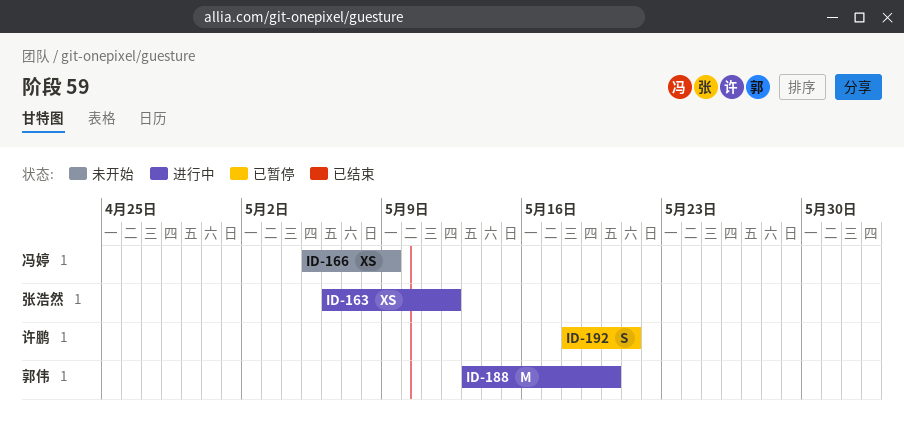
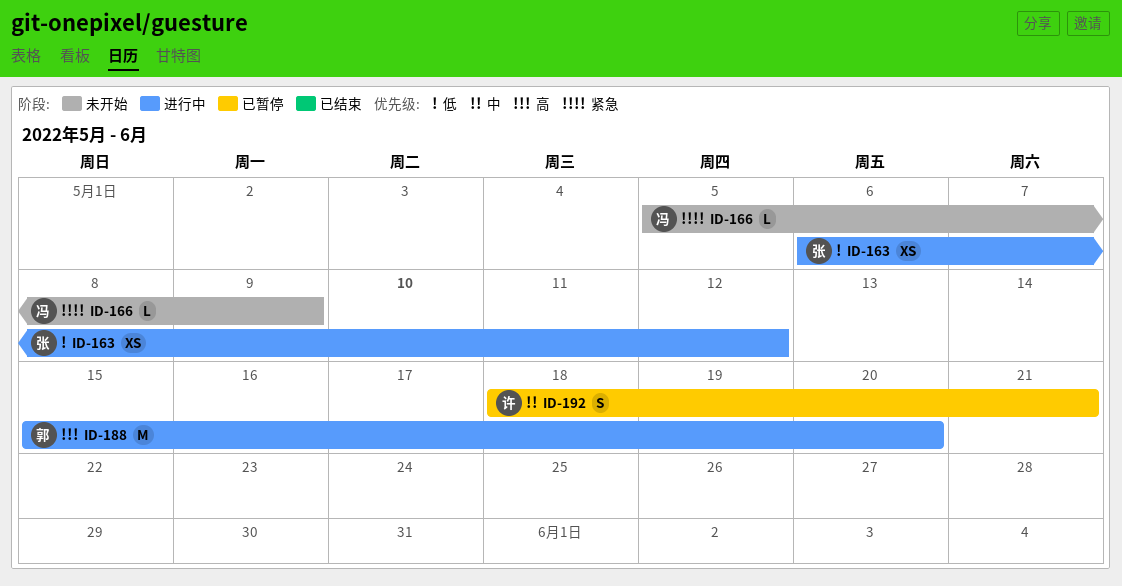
ID-166, estimate: XS -> L
ID-188, start: May 13 -> May 15

